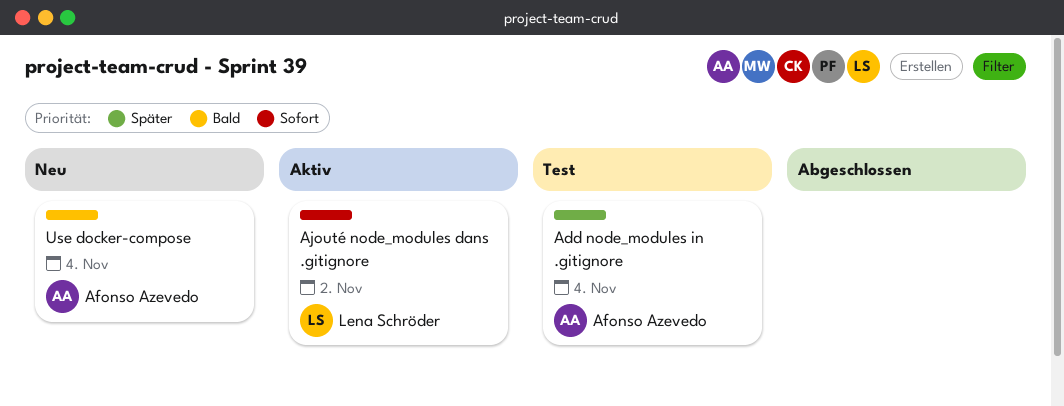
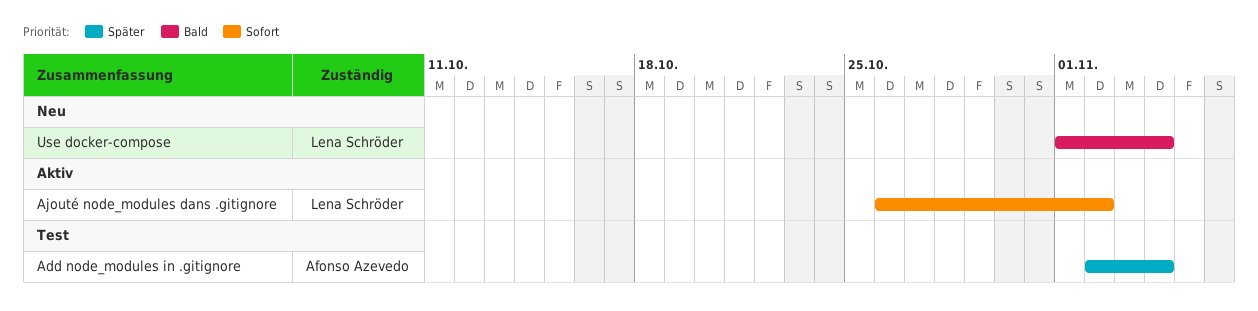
Use docker-compose, owner: Afonso Azevedo -> Lena Schröder

